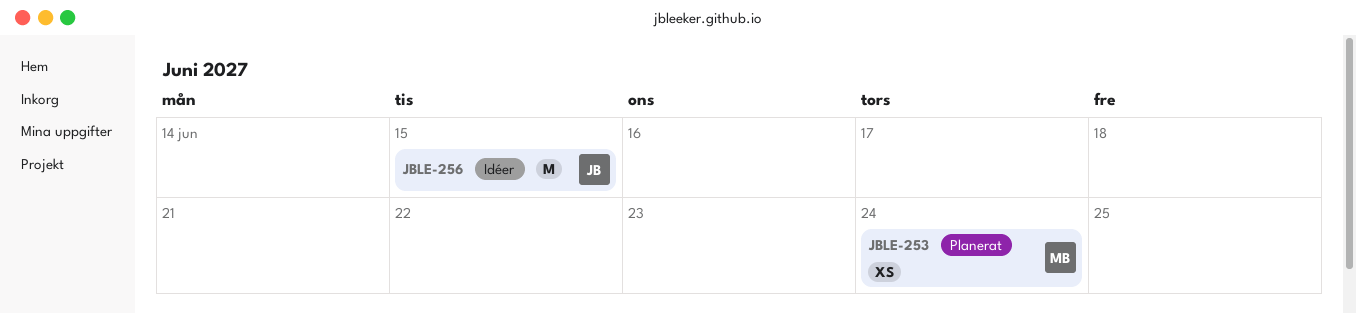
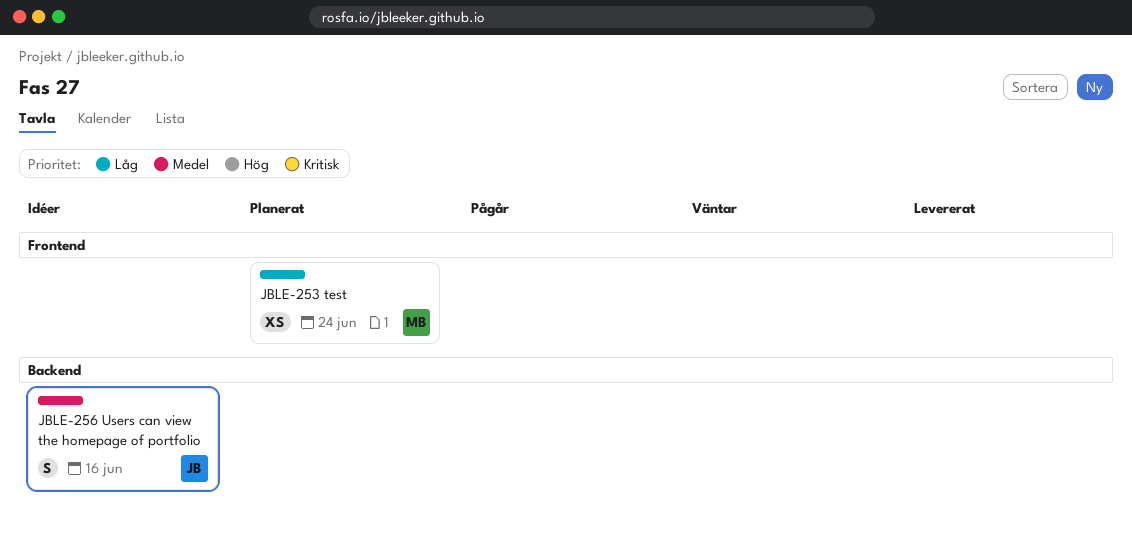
JBLE-256, estimate: M -> S
JBLE-256, due: Jun 15 -> Jun 16

